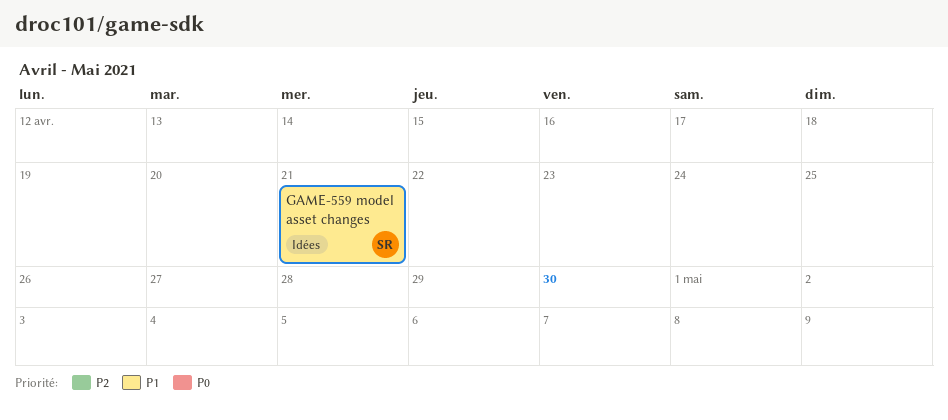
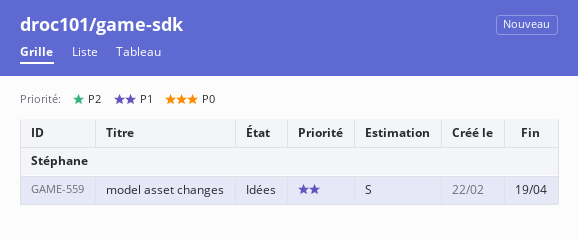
GAME-559, due: Apr 21 -> Apr 19

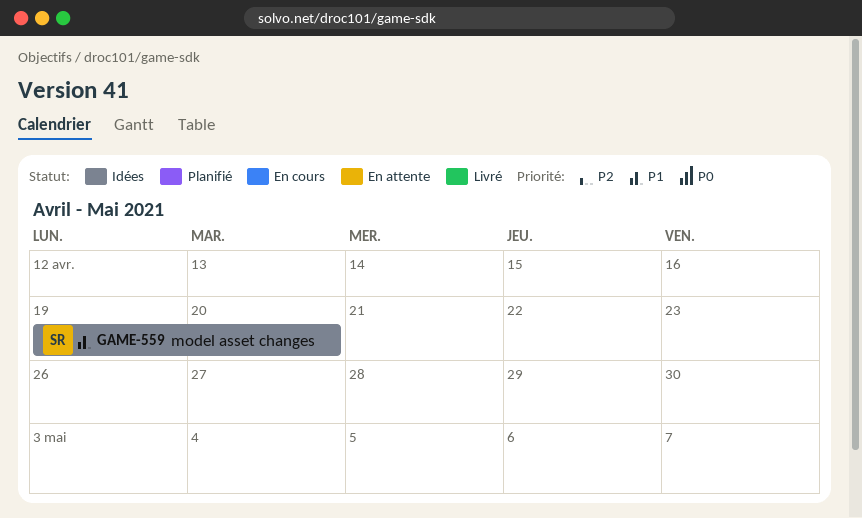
GAME-559, due: Apr 19 -> Apr 20

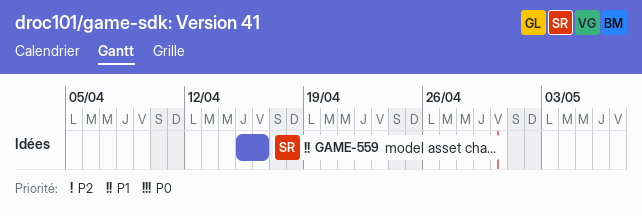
GAME-559, start: Apr 19 -> Apr 15
GAME-559, due: Apr 20 -> Apr 16

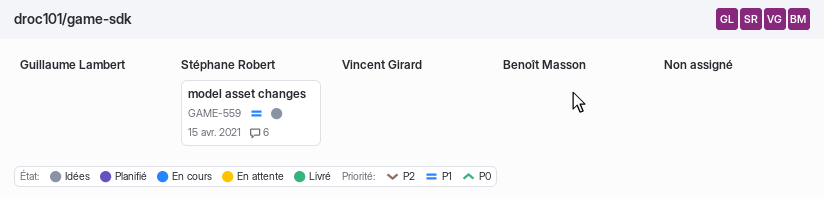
GAME-559, due: Apr 16 -> Apr 15

